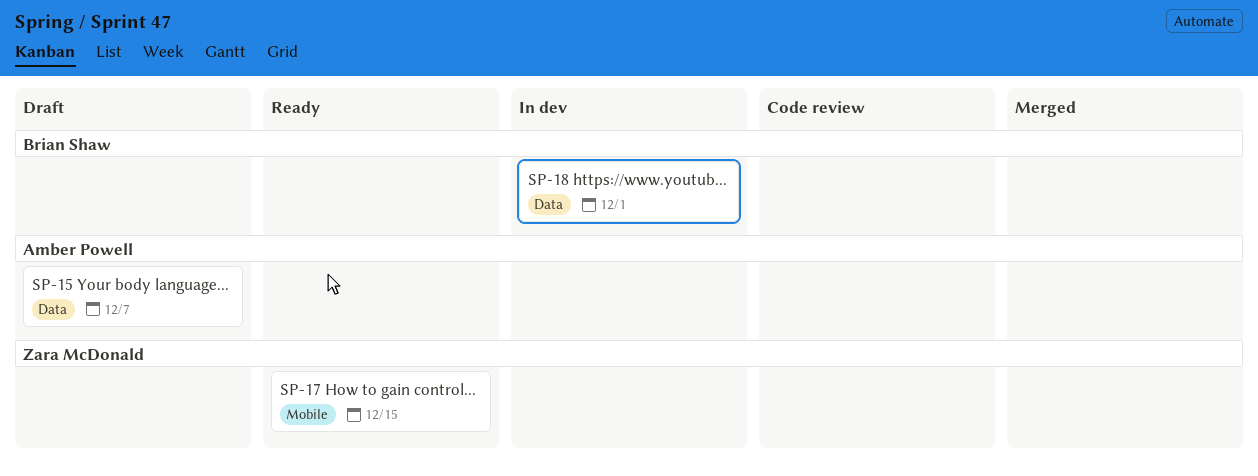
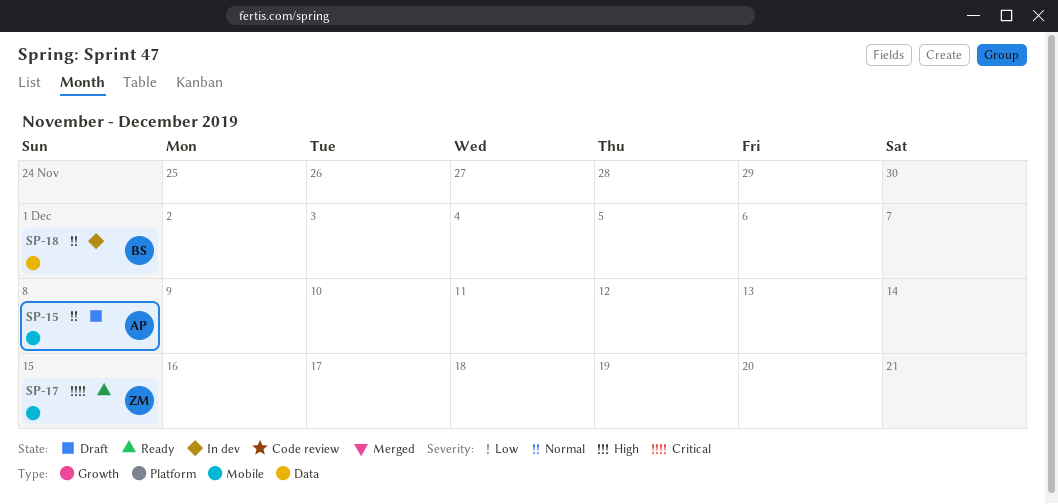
SP-15, label: Data -> Mobile
SP-15, due: Dec 7 -> Dec 8

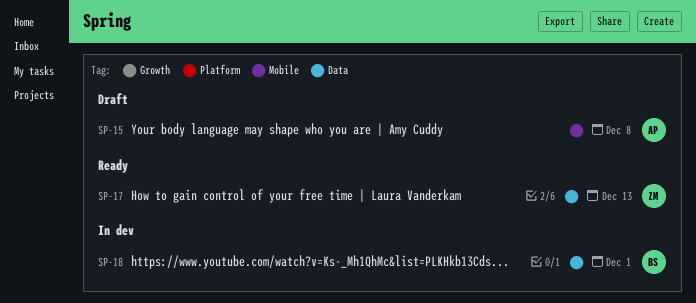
SP-17, label: Mobile -> Data
SP-17, due: Dec 15 -> Dec 13

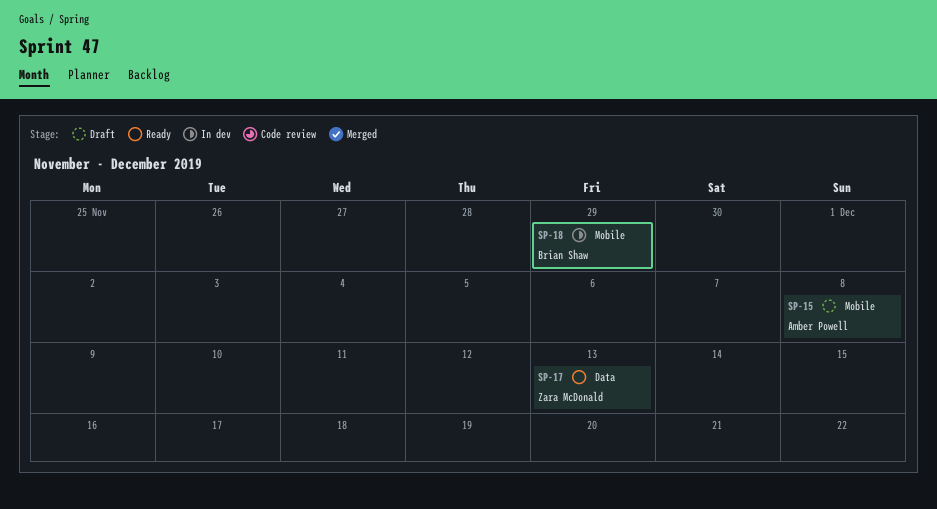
SP-18, label: Data -> Mobile
SP-18, due: Dec 1 -> Nov 29

